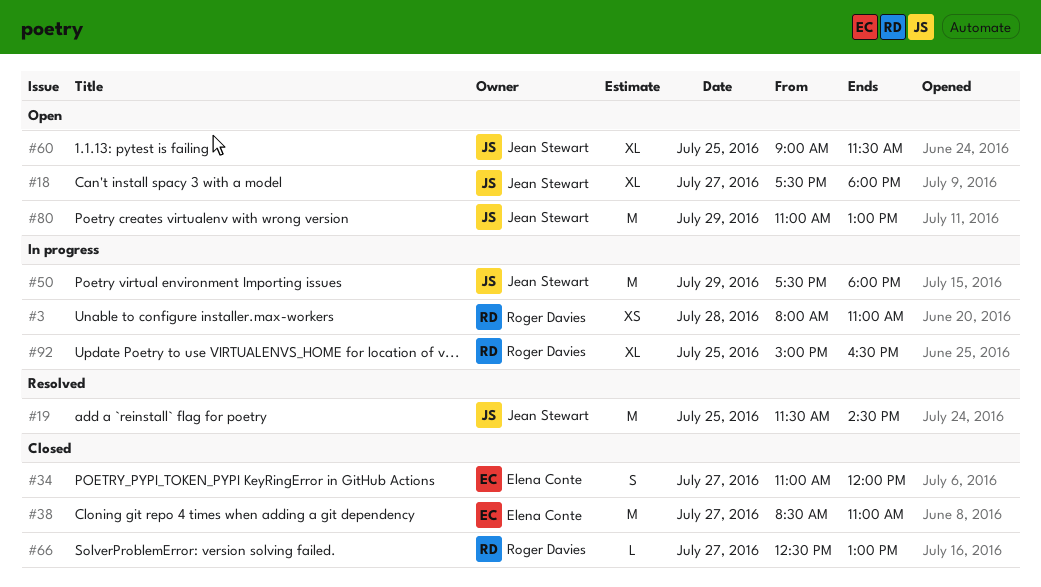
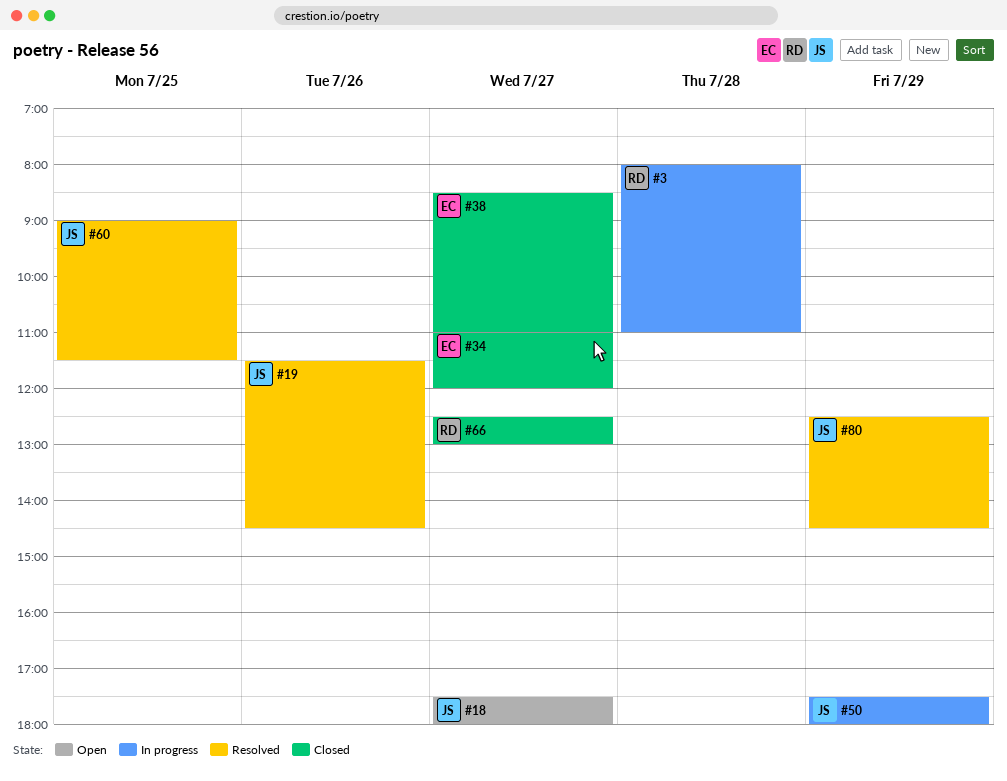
#19, day: Jul 25 -> Jul 26
#60, status: Open -> Resolved
#80, status: Open -> Resolved
#80, begins: 11:00 -> 12:30
#80, ends: 13:00 -> 14:30
#92: present -> none

